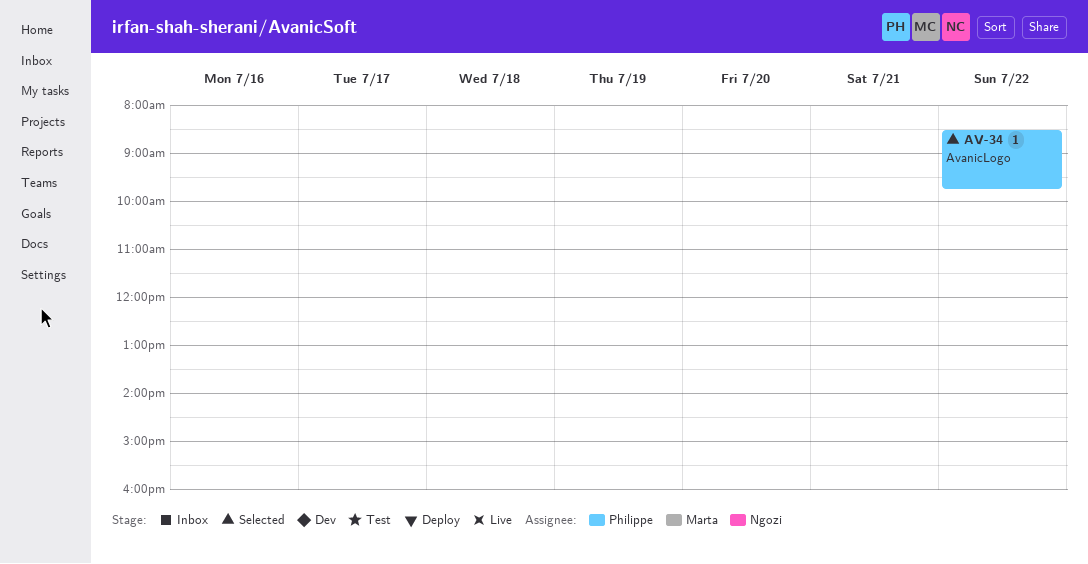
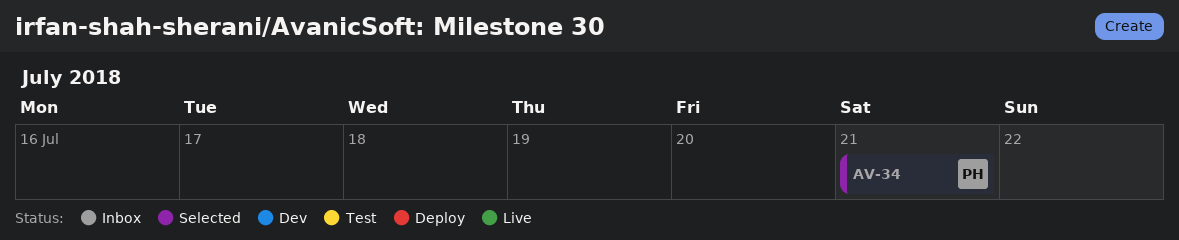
AV-34, day: Jul 22 -> Jul 21

